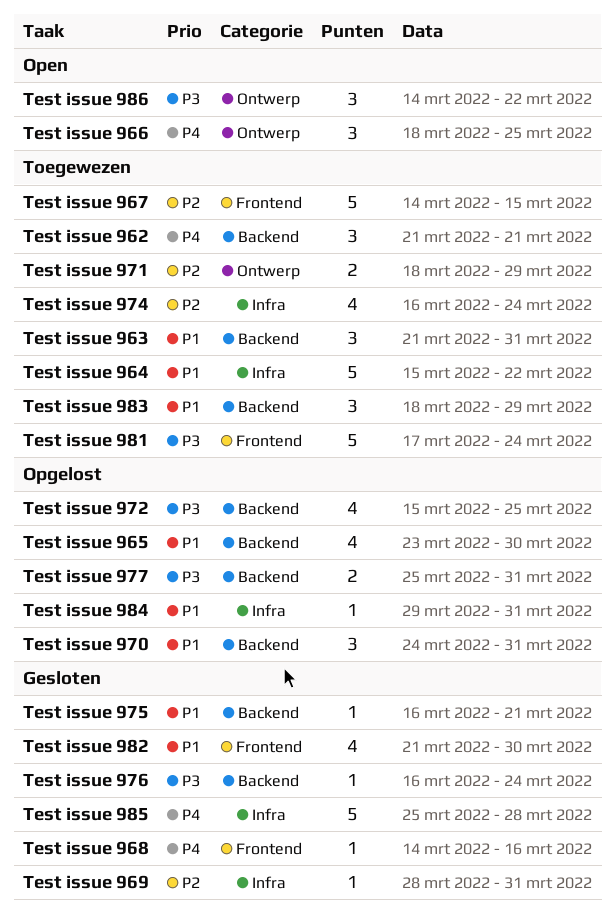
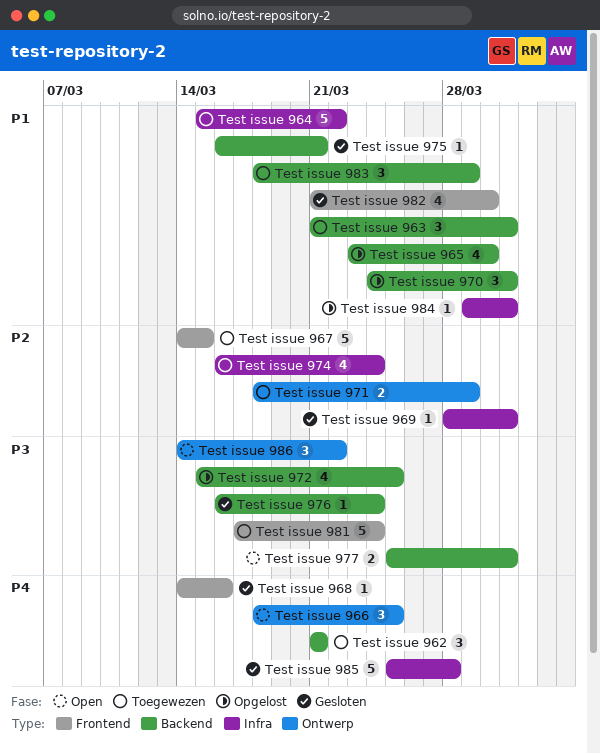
Test issue 977, status: Opgelost -> Open

